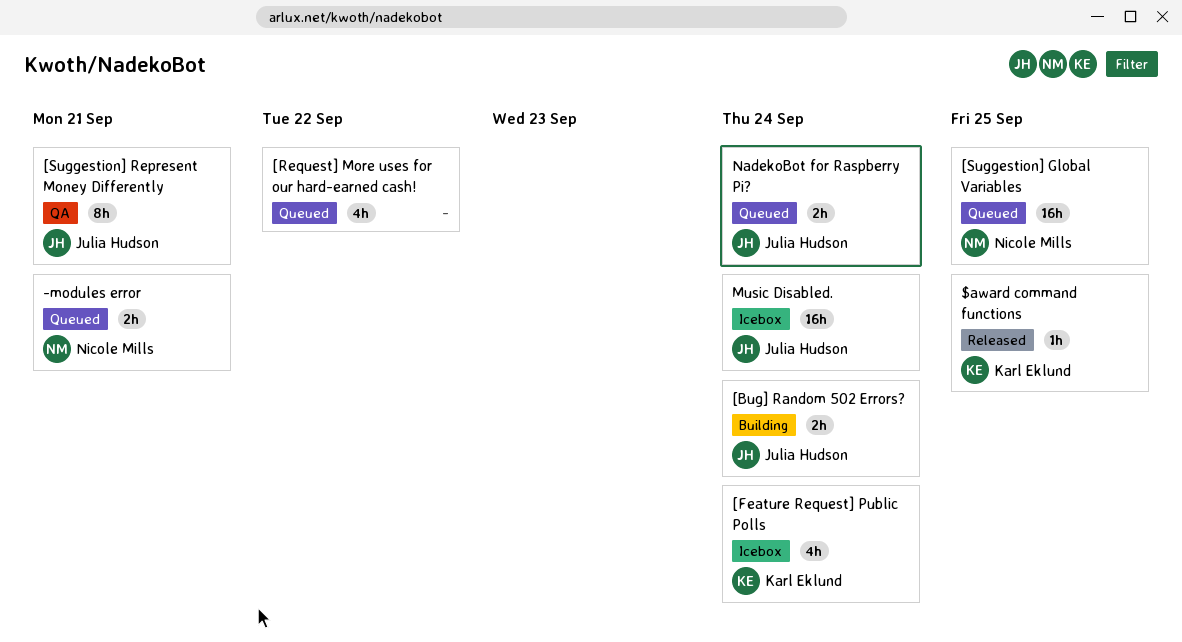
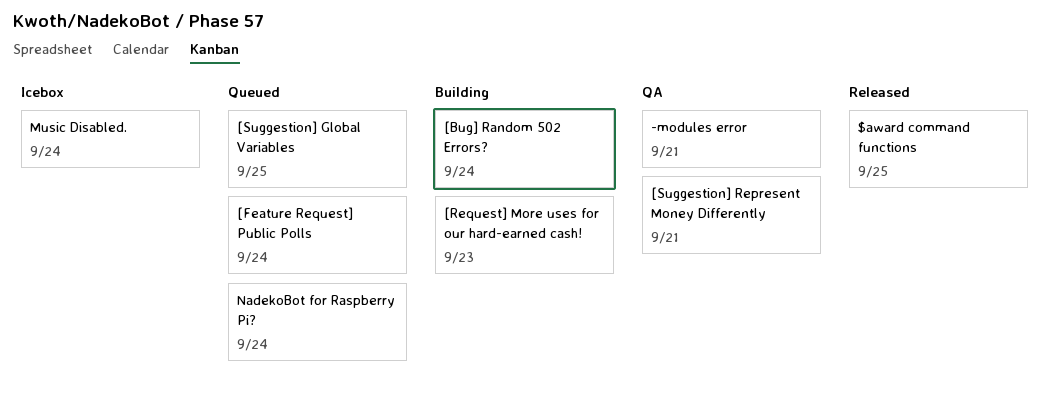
-modules error, status: Queued -> QA
[Feature Request] Public Polls, status: Icebox -> Queued
[Request] More uses for our hard-earned cash!, status: Queued -> Building
[Request] More uses for our hard-earned cash!, due: Sep 22 -> Sep 23

